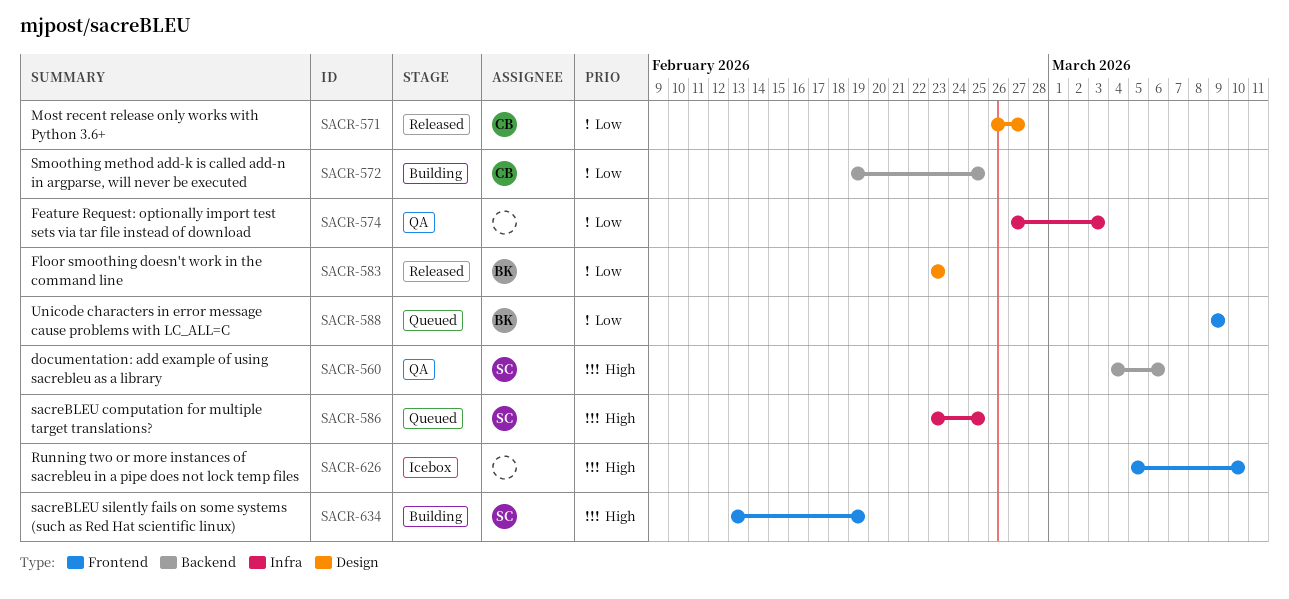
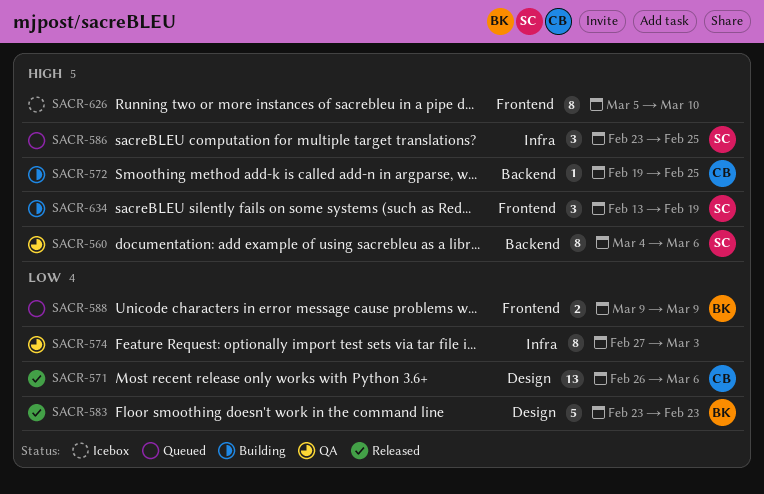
SACR-571, due: Feb 27 -> Mar 6
SACR-572, priority: Low -> High

